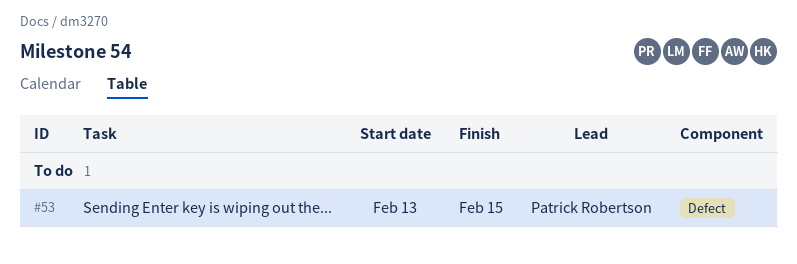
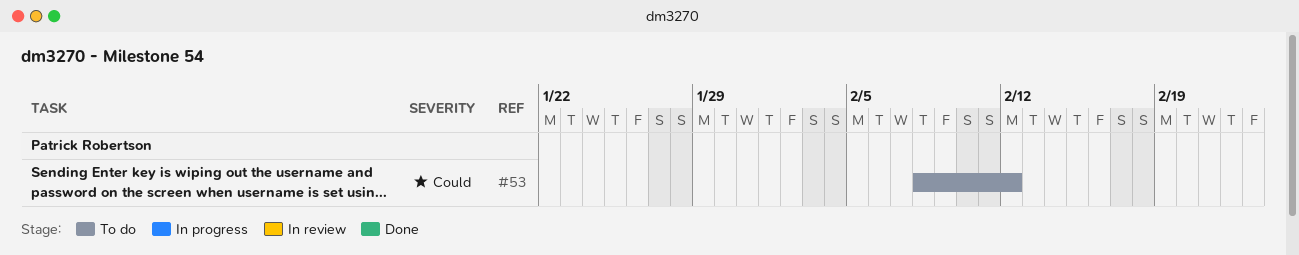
#53, start: Feb 13 -> Feb 8
#53, due: Feb 15 -> Feb 12

